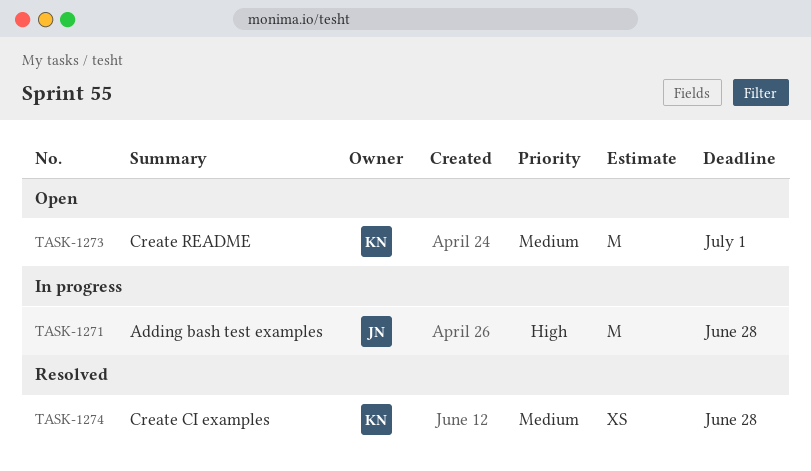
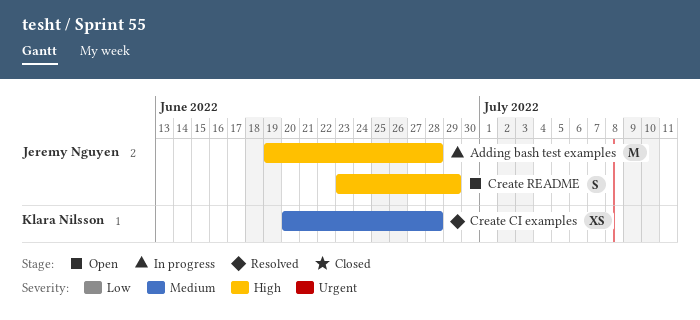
Create README, owner: Klara Nilsson -> Jeremy Nguyen
Create README, priority: Medium -> High
Create README, estimate: M -> S
Create README, due: Jul 1 -> Jun 29

